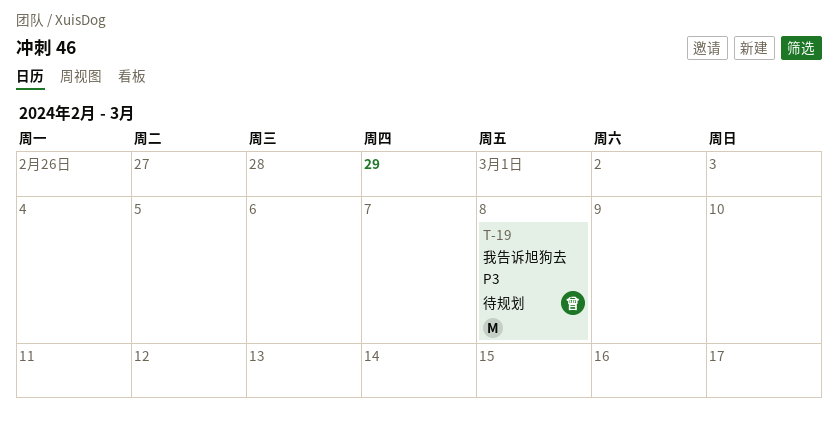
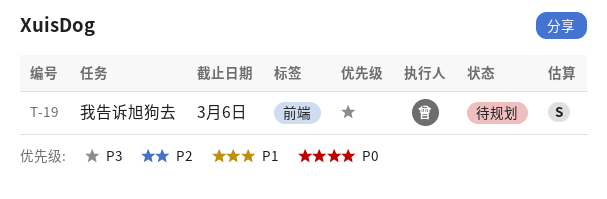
T-19, estimate: M -> S
T-19, due: Mar 8 -> Mar 6

